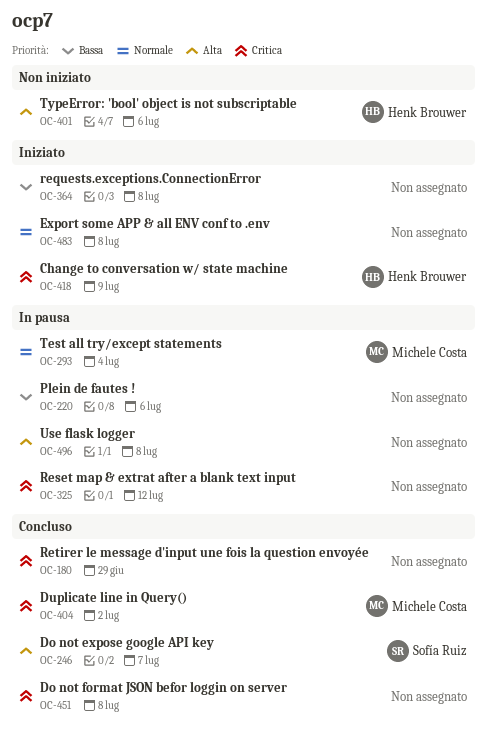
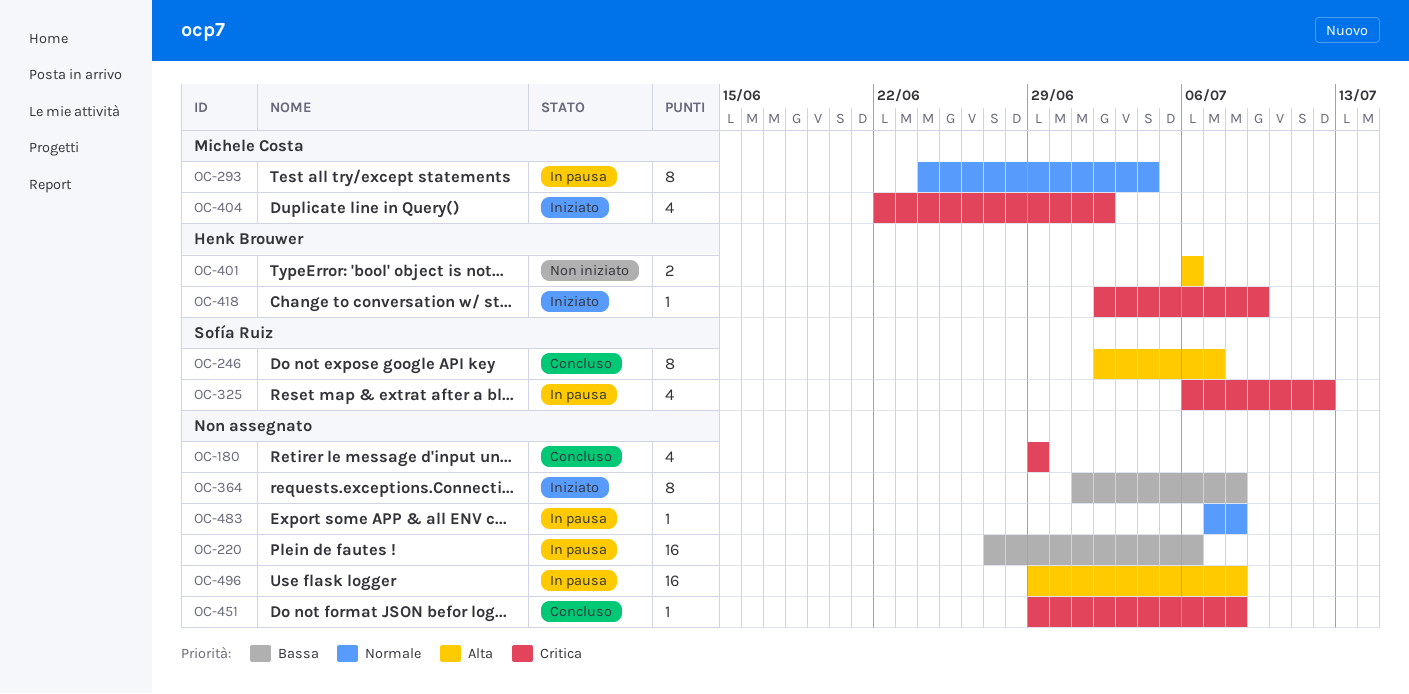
OC-325, owner: none -> Sofía Ruiz
OC-404, status: Concluso -> Iniziato
OC-483, status: Iniziato -> In pausa

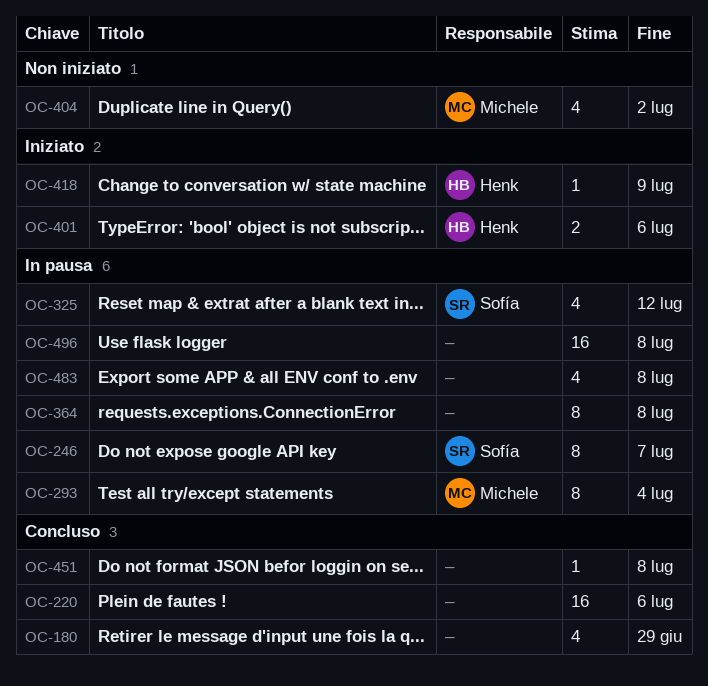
OC-220, status: In pausa -> Concluso
OC-246, status: Concluso -> In pausa
OC-364, status: Iniziato -> In pausa
OC-401, status: Non iniziato -> Iniziato
OC-404, status: Iniziato -> Non iniziato
OC-483, estimate: 1 -> 4

